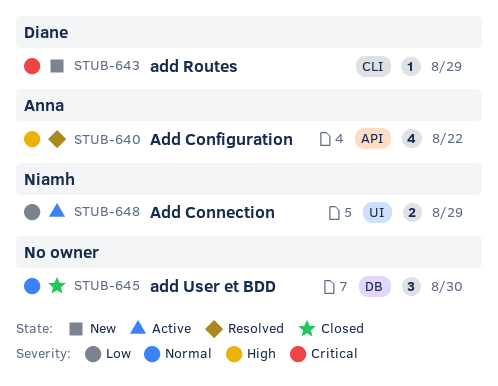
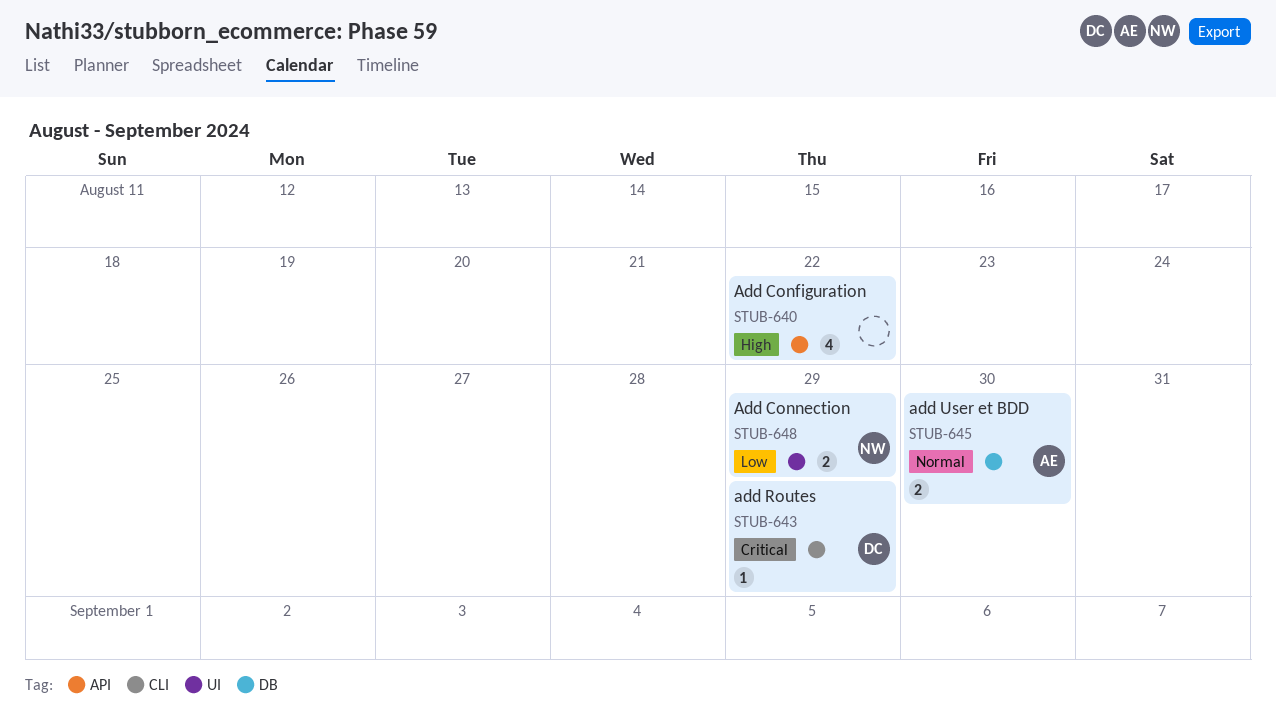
STUB-640, owner: Anna -> none
STUB-645, owner: none -> Anna
STUB-645, estimate: 3 -> 2

